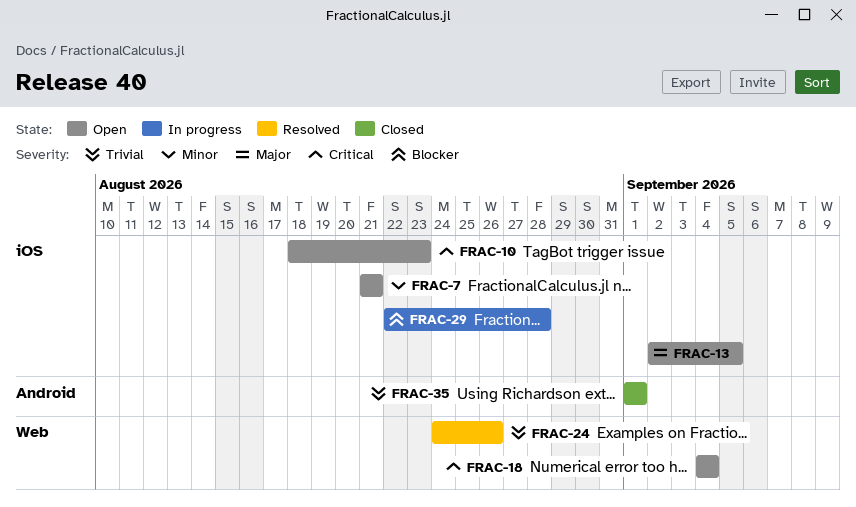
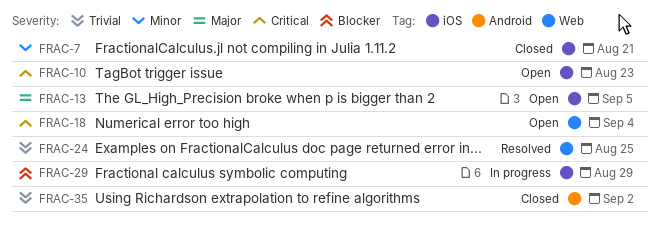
FRAC-7, status: Open -> Closed
FRAC-24, due: Aug 26 -> Aug 25
FRAC-29, due: Aug 28 -> Aug 29
FRAC-35, due: Sep 1 -> Sep 2

